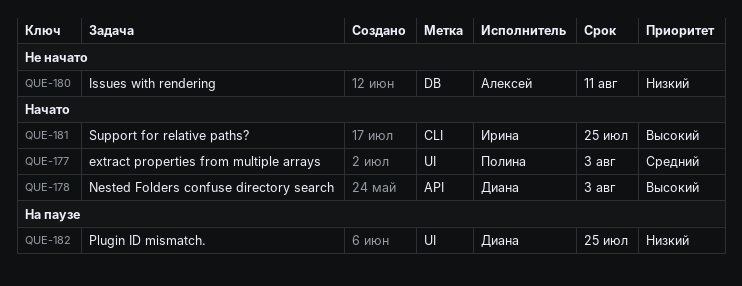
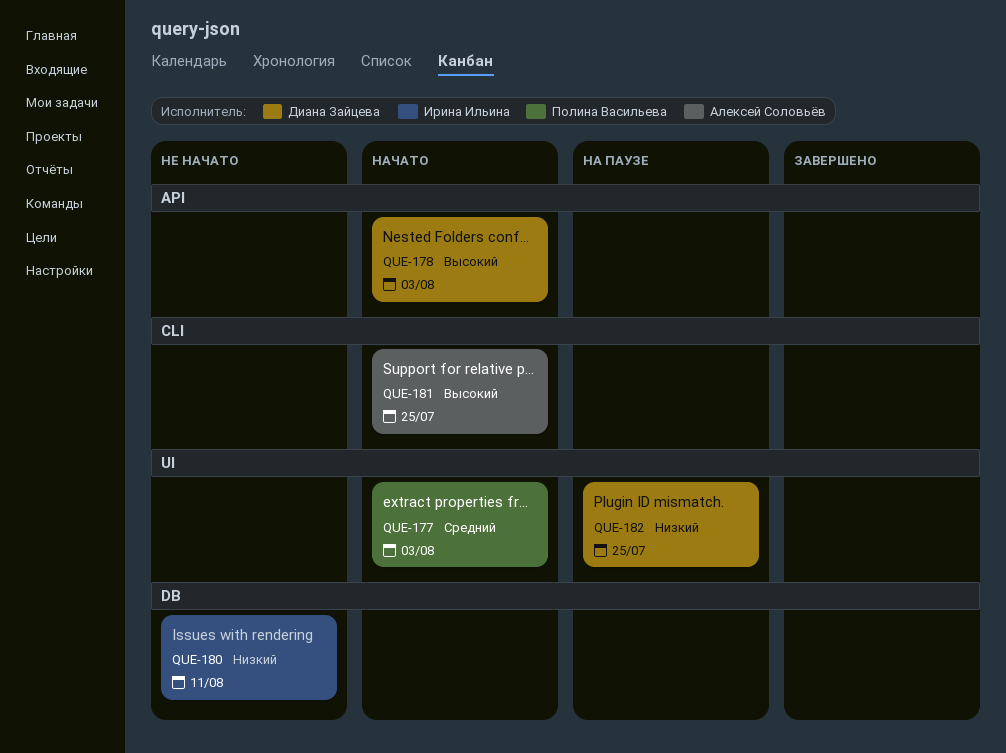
QUE-180, owner: Алексей Соловьёв -> Ирина Ильина
QUE-181, owner: Ирина Ильина -> Алексей Соловьёв

